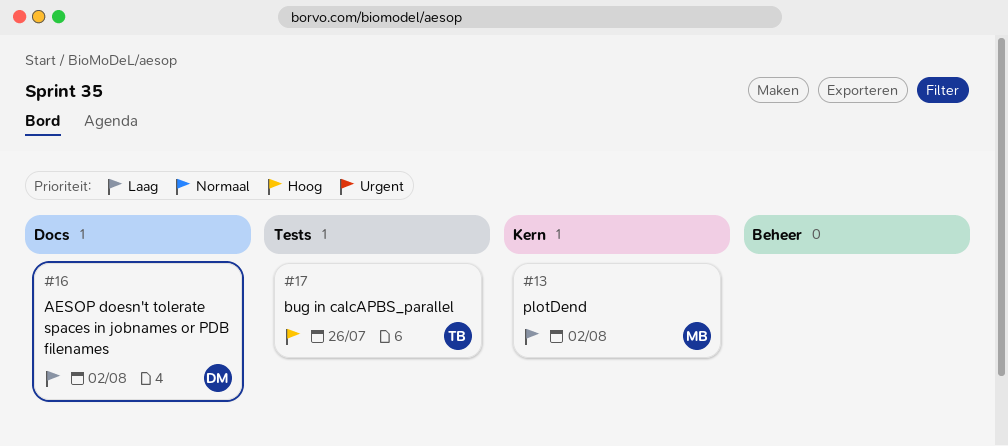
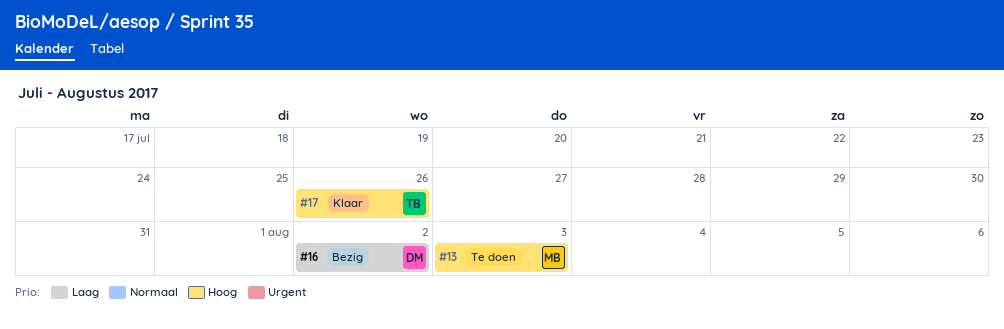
#13, priority: Laag -> Hoog
#13, due: Aug 2 -> Aug 3

